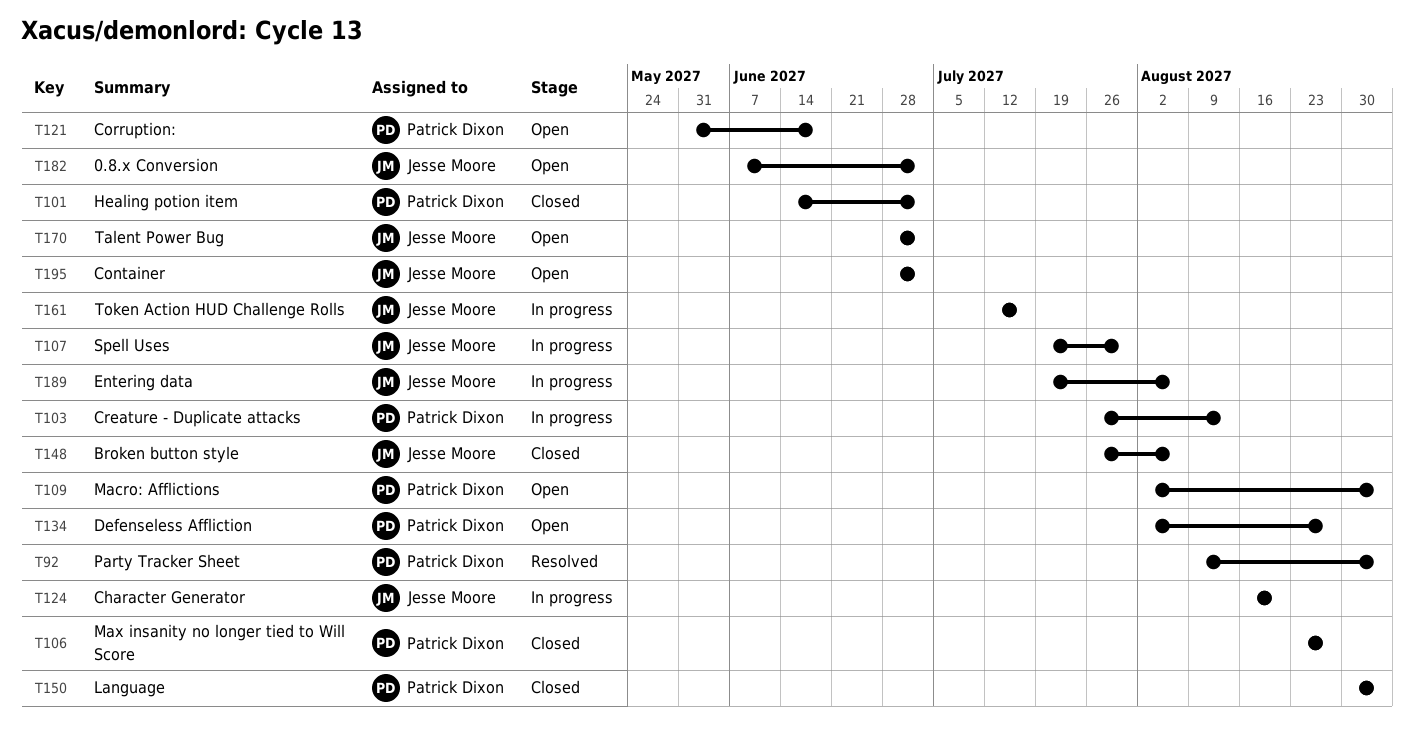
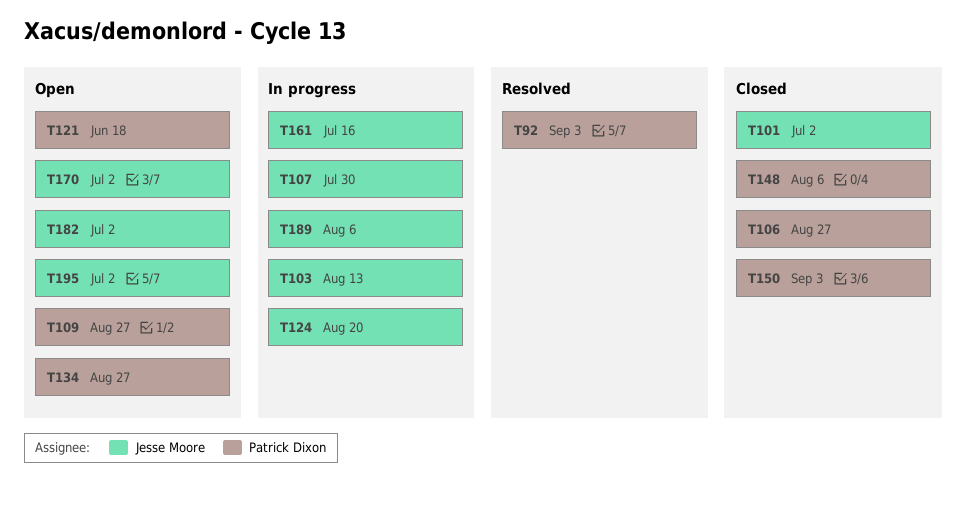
T101, owner: Patrick Dixon -> Jesse Moore
T103, owner: Patrick Dixon -> Jesse Moore
T109, due: Sep 3 -> Aug 27
T148, owner: Jesse Moore -> Patrick Dixon

